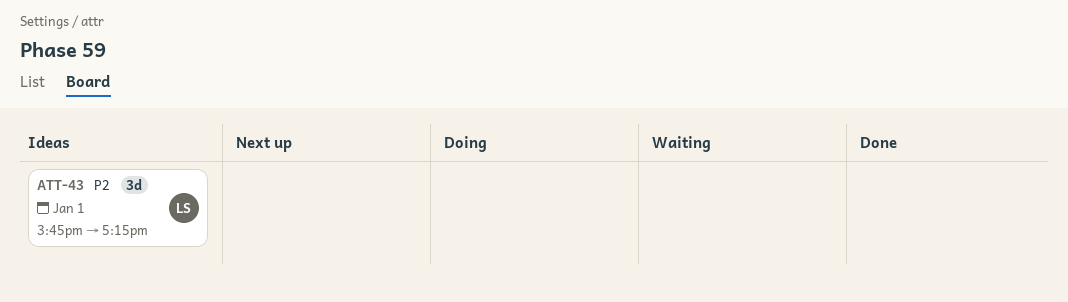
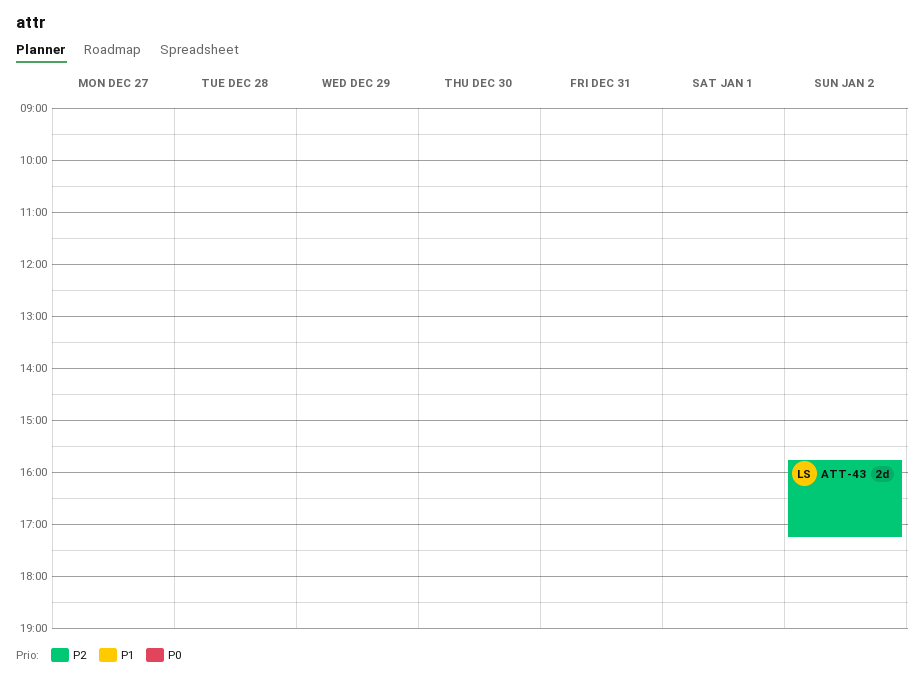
ATT-43, estimate: 3d -> 2d
ATT-43, day: Jan 1 -> Jan 2

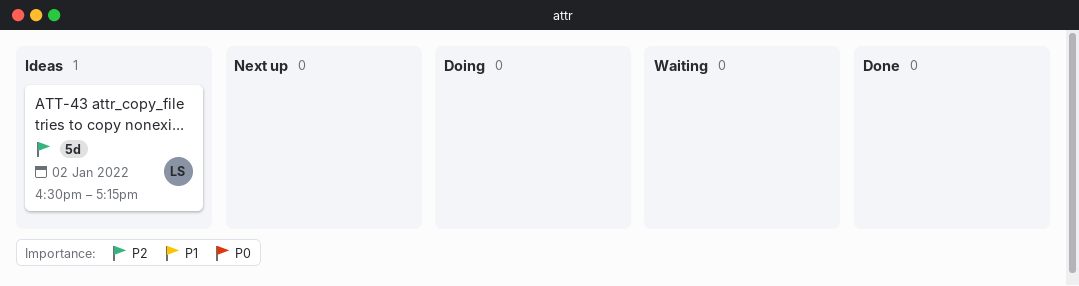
ATT-43, estimate: 2d -> 5d
ATT-43, begins: 15:45 -> 16:30

